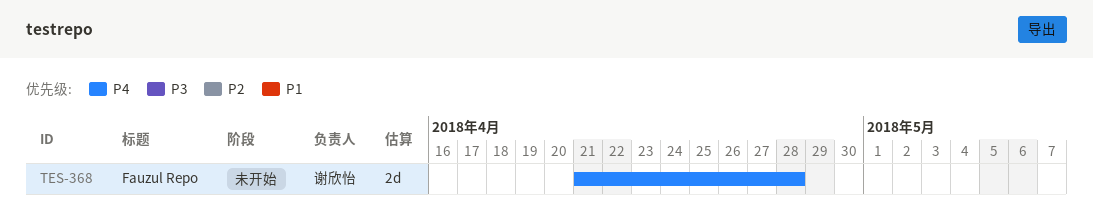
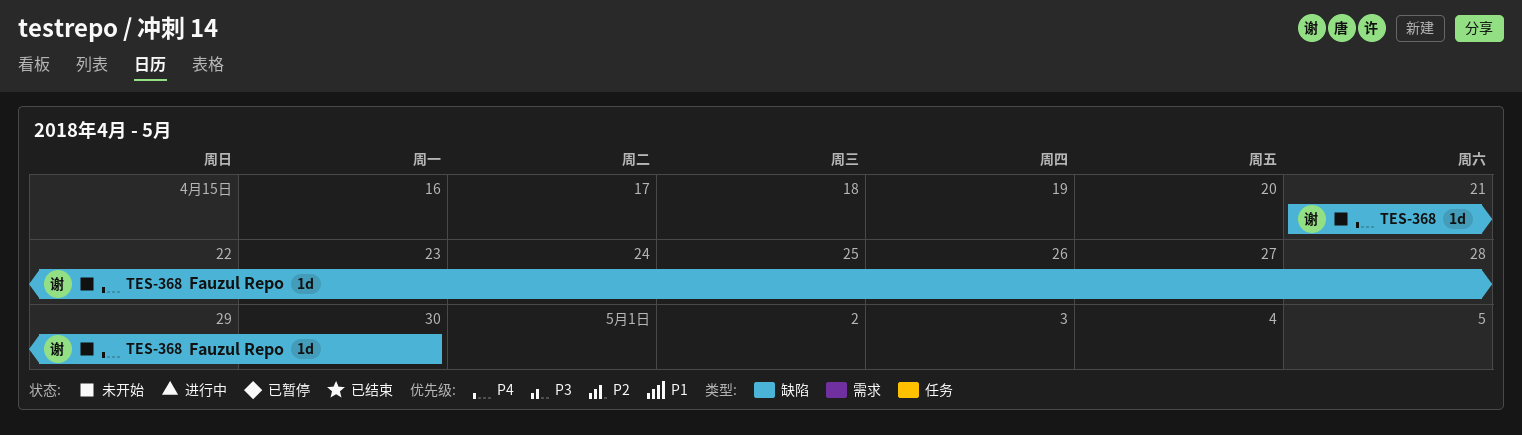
TES-368, estimate: 2d -> 1d
TES-368, due: Apr 28 -> Apr 30

